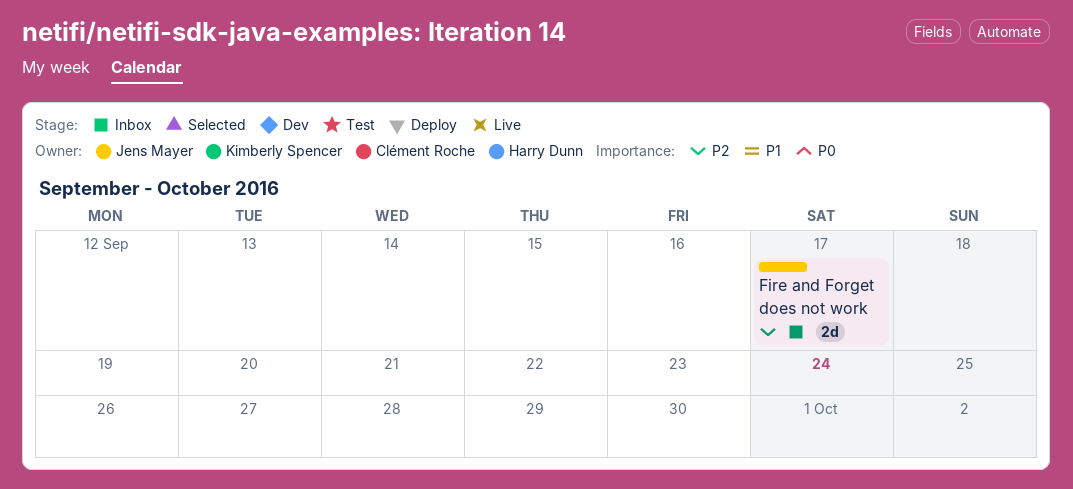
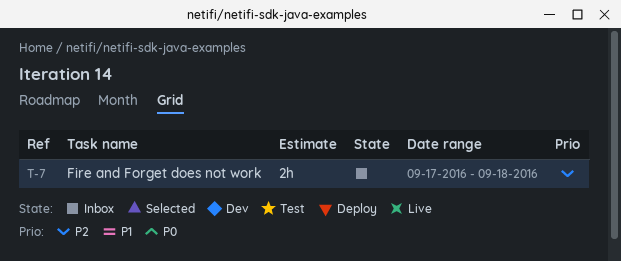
Fire and Forget does not work, estimate: 2d -> 2h
Fire and Forget does not work, due: Sep 17 -> Sep 18

